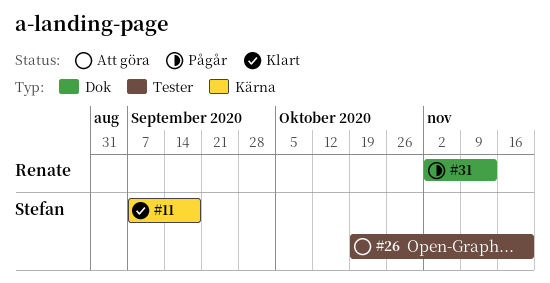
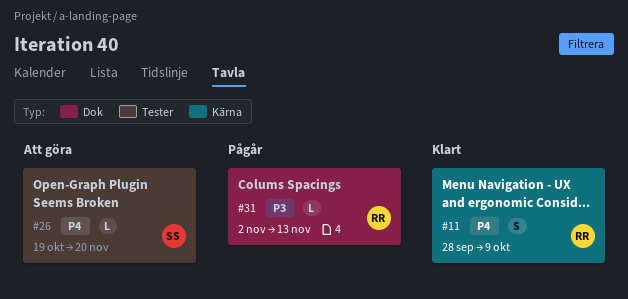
#11, owner: Stefan -> Renate
#11, start: Sep 7 -> Sep 28
#11, due: Sep 18 -> Oct 9

